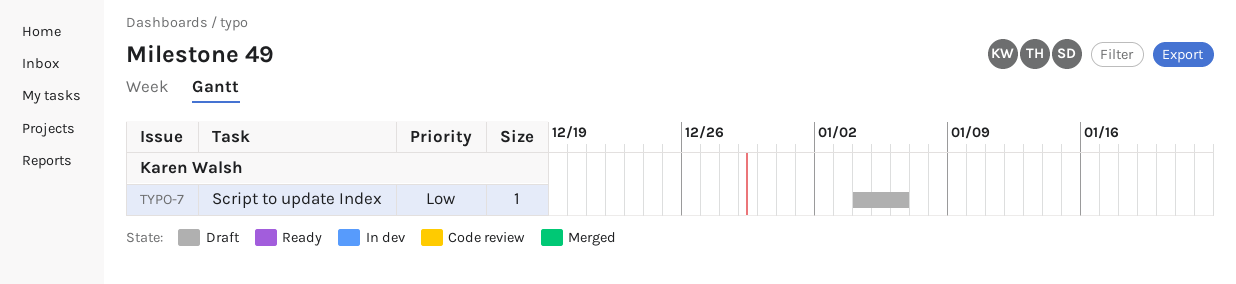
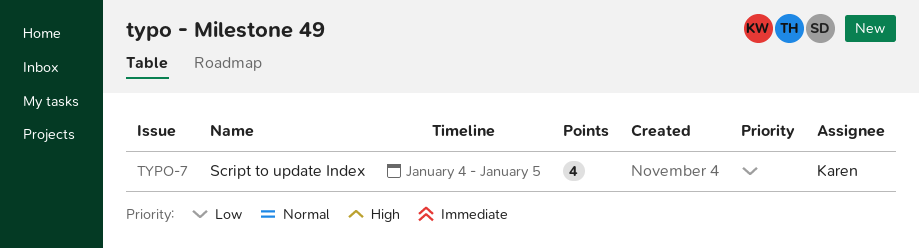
TYPO-7, estimate: 1 -> 4
TYPO-7, due: Jan 6 -> Jan 5

